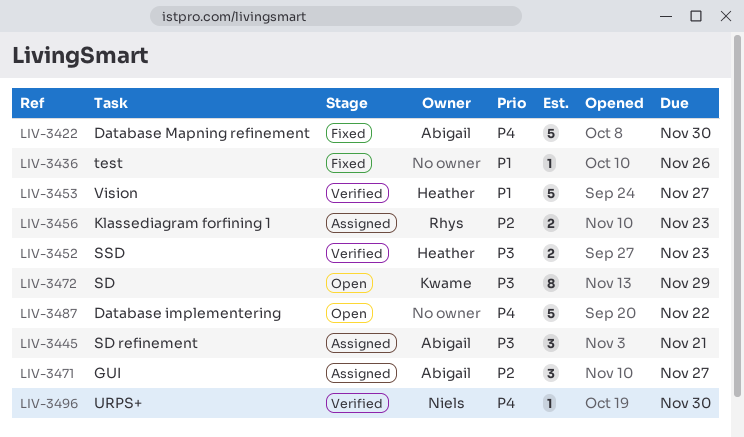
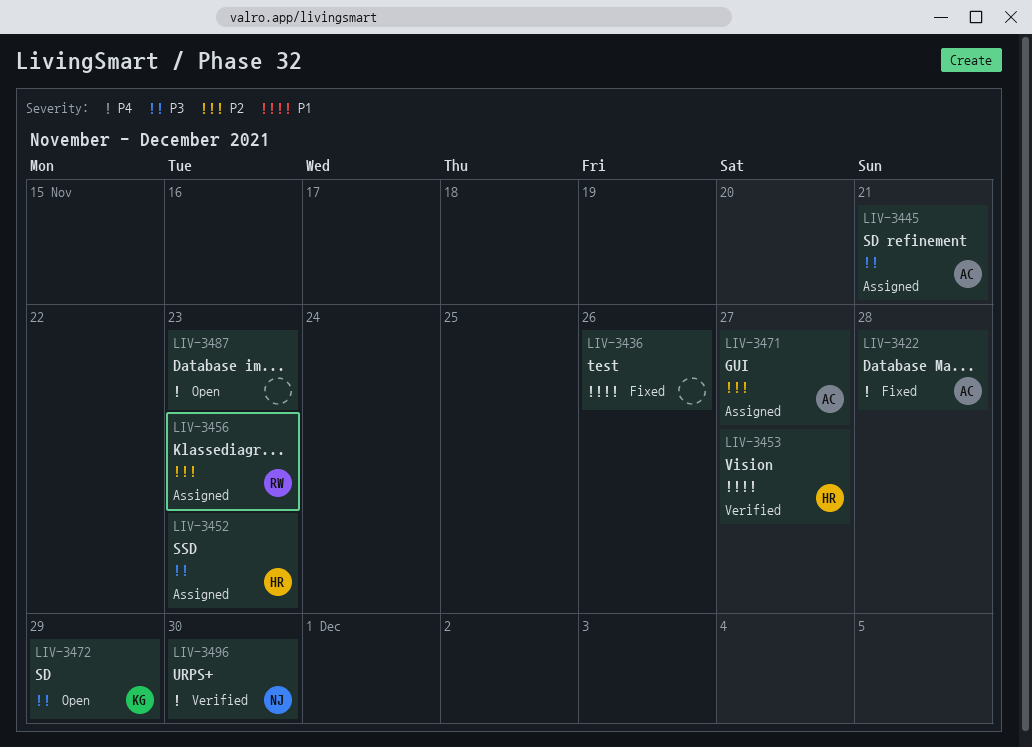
LIV-3422, due: Nov 30 -> Nov 28
LIV-3452, status: Verified -> Assigned
LIV-3487, due: Nov 22 -> Nov 23

